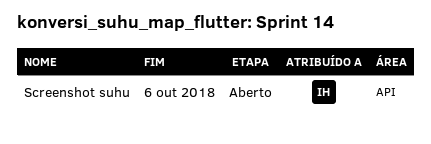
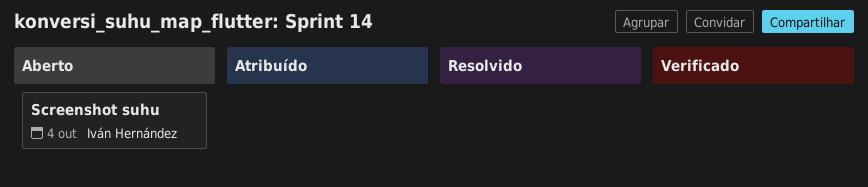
Screenshot suhu, due: Oct 6 -> Oct 4

